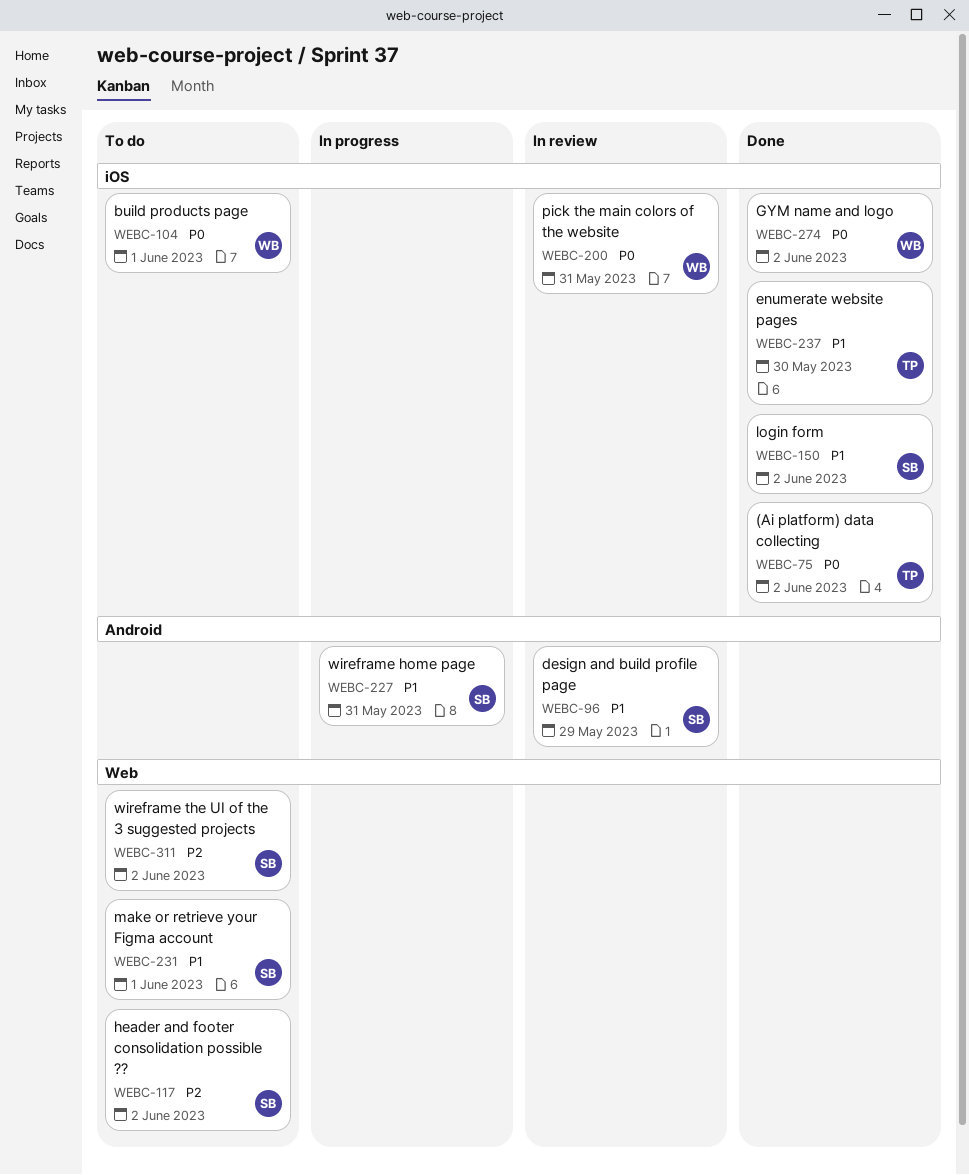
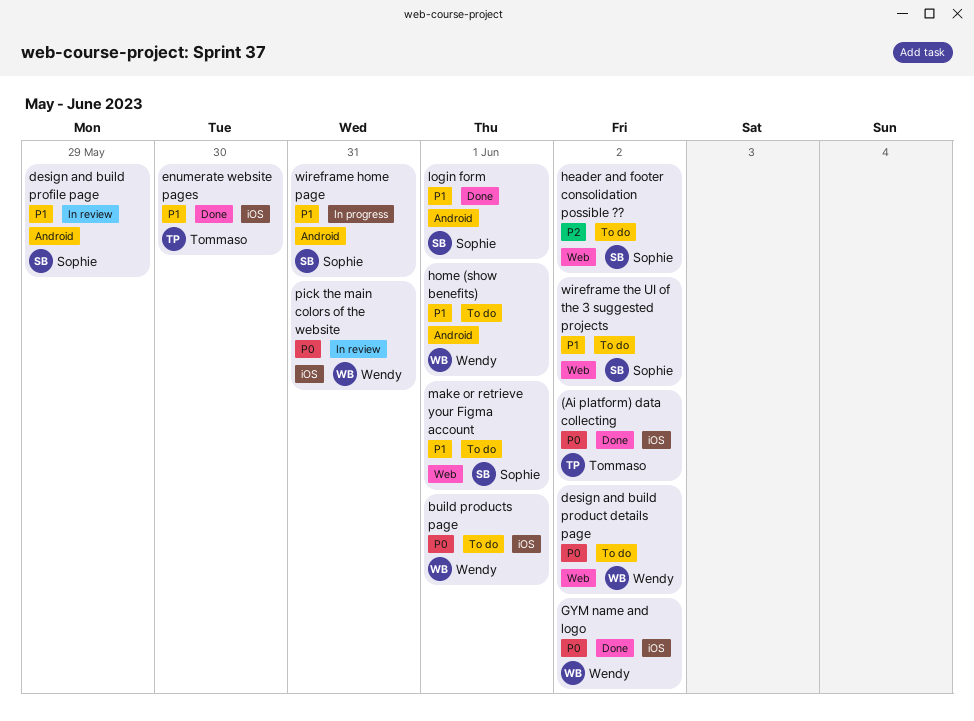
design and build product details page: none -> present
home (show benefits): none -> present
login form, label: iOS -> Android
login form, due: Jun 2 -> Jun 1
wireframe the UI of the 3 suggested projects, priority: P2 -> P1

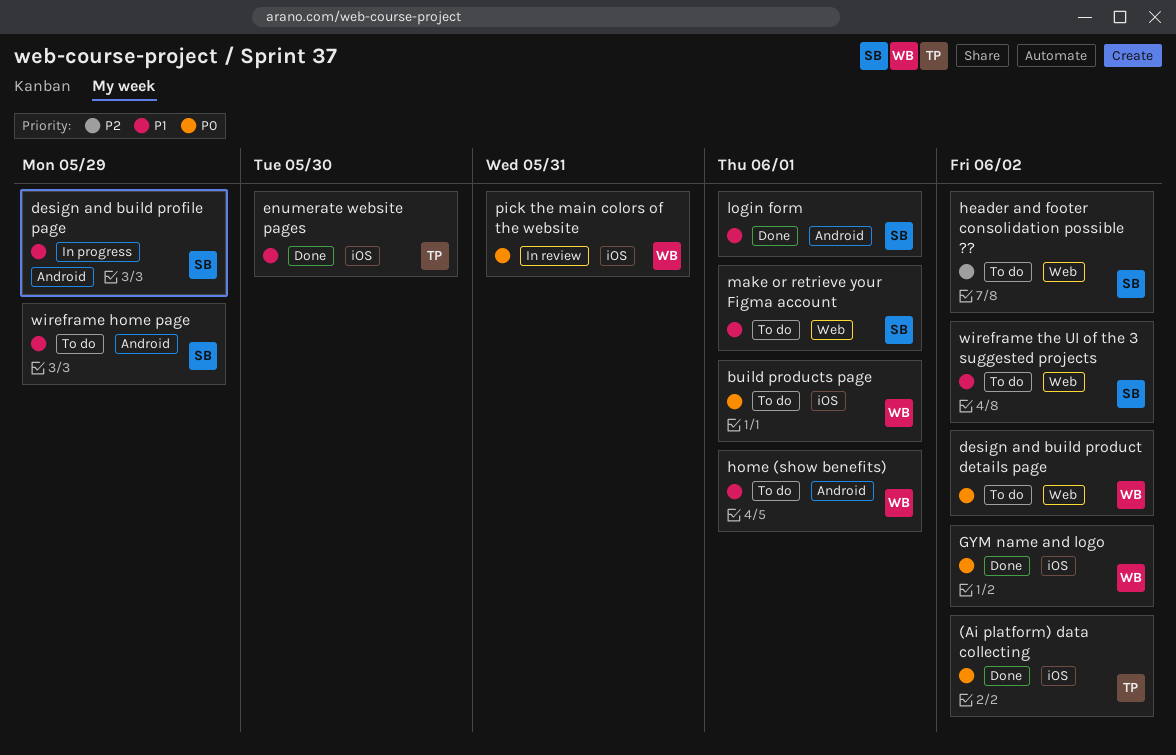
design and build profile page, status: In review -> In progress
wireframe home page, status: In progress -> To do
wireframe home page, due: May 31 -> May 29

